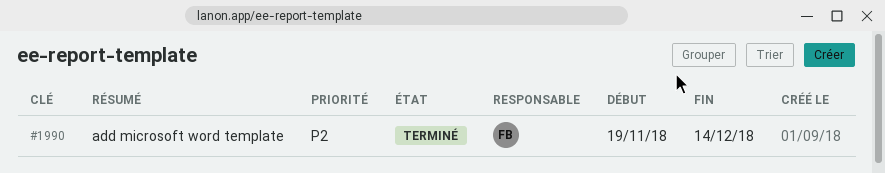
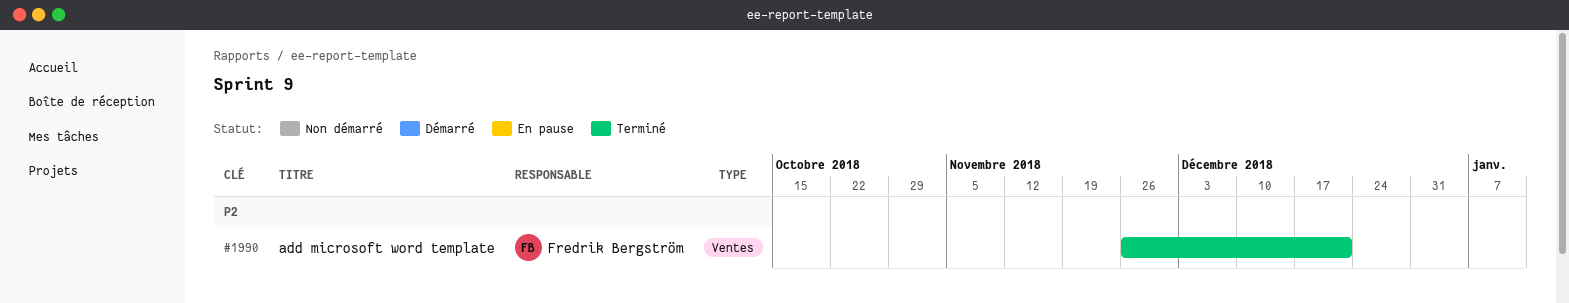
#1990, start: Nov 19 -> Nov 26
#1990, due: Dec 14 -> Dec 21

